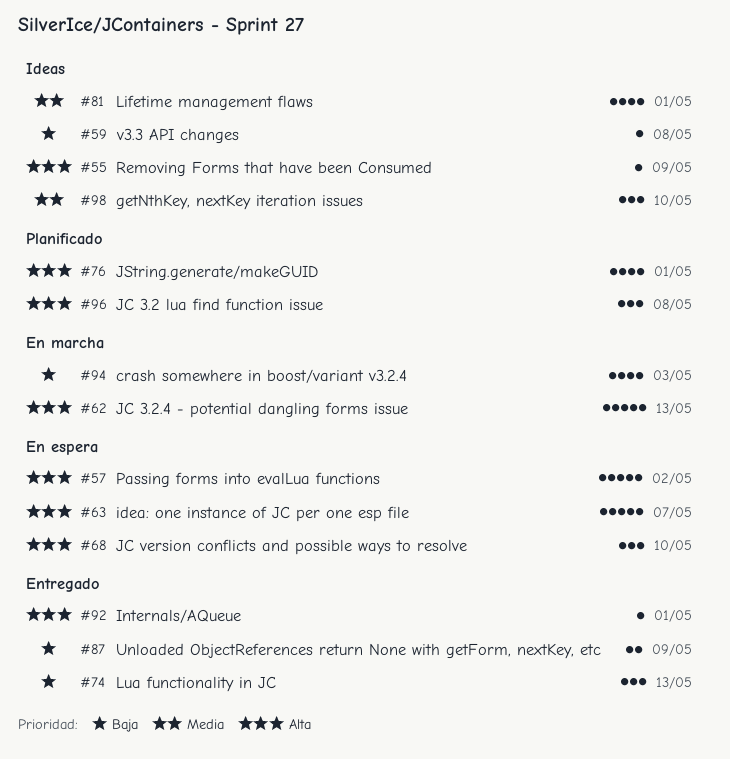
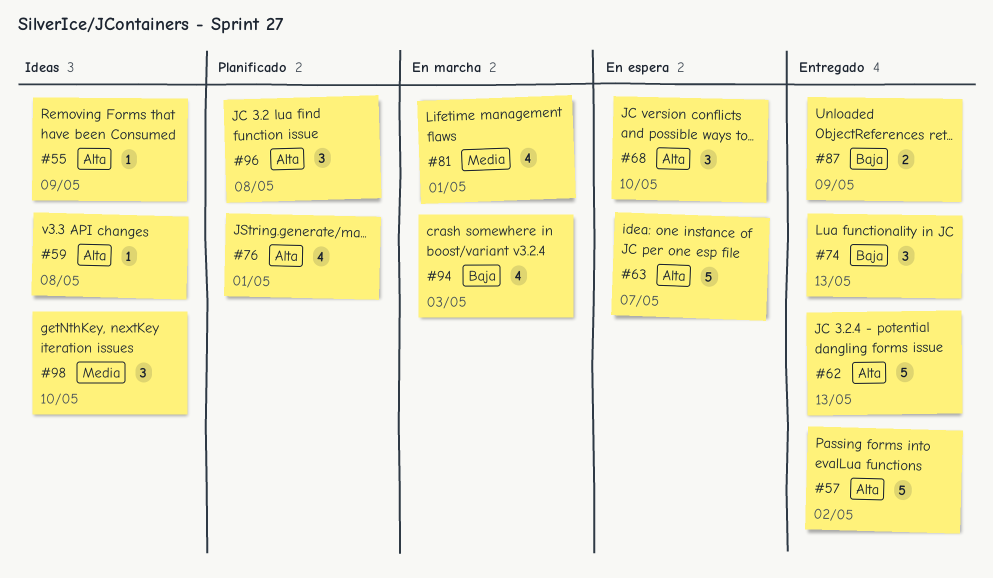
#57, status: En espera -> Entregado
#59, priority: Baja -> Alta
#62, status: En marcha -> Entregado
#81, status: Ideas -> En marcha
#92: present -> none

